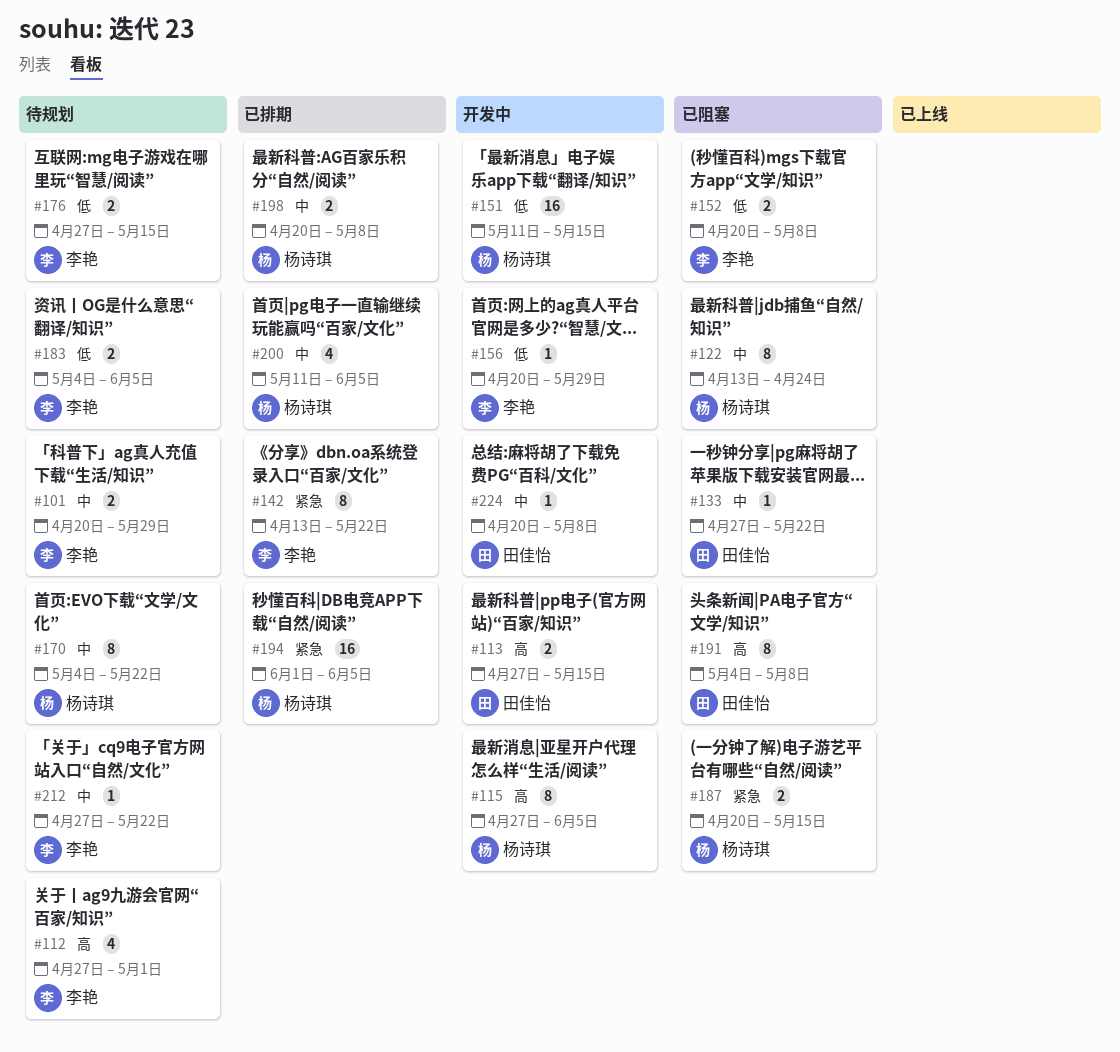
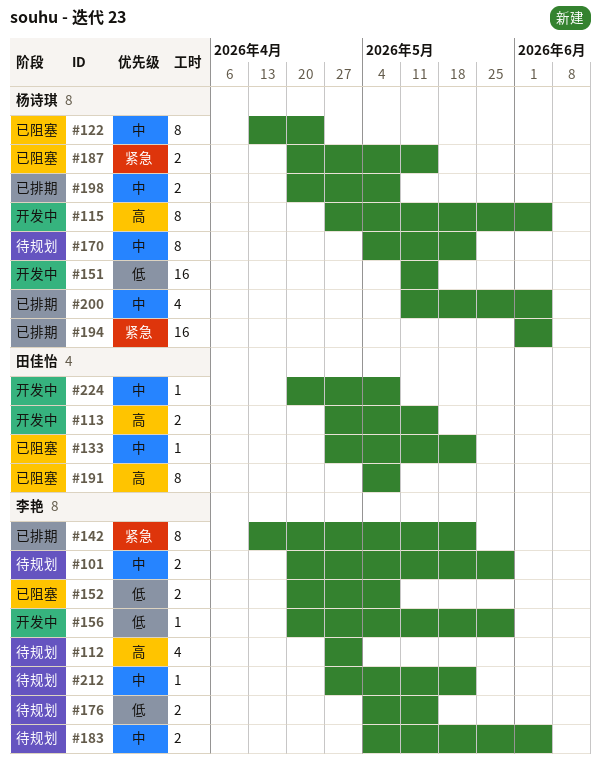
#176, start: Apr 27 -> May 4
#183, priority: 低 -> 中

